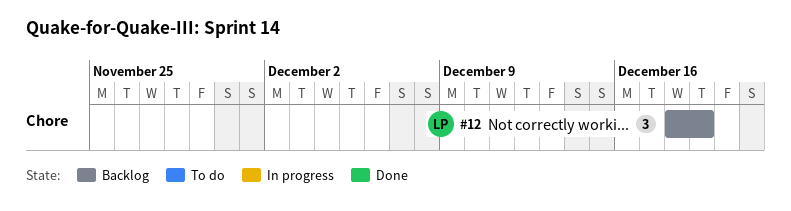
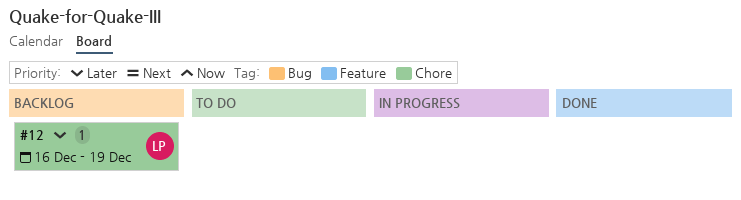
#12, estimate: 3 -> 1
#12, start: Dec 18 -> Dec 16

